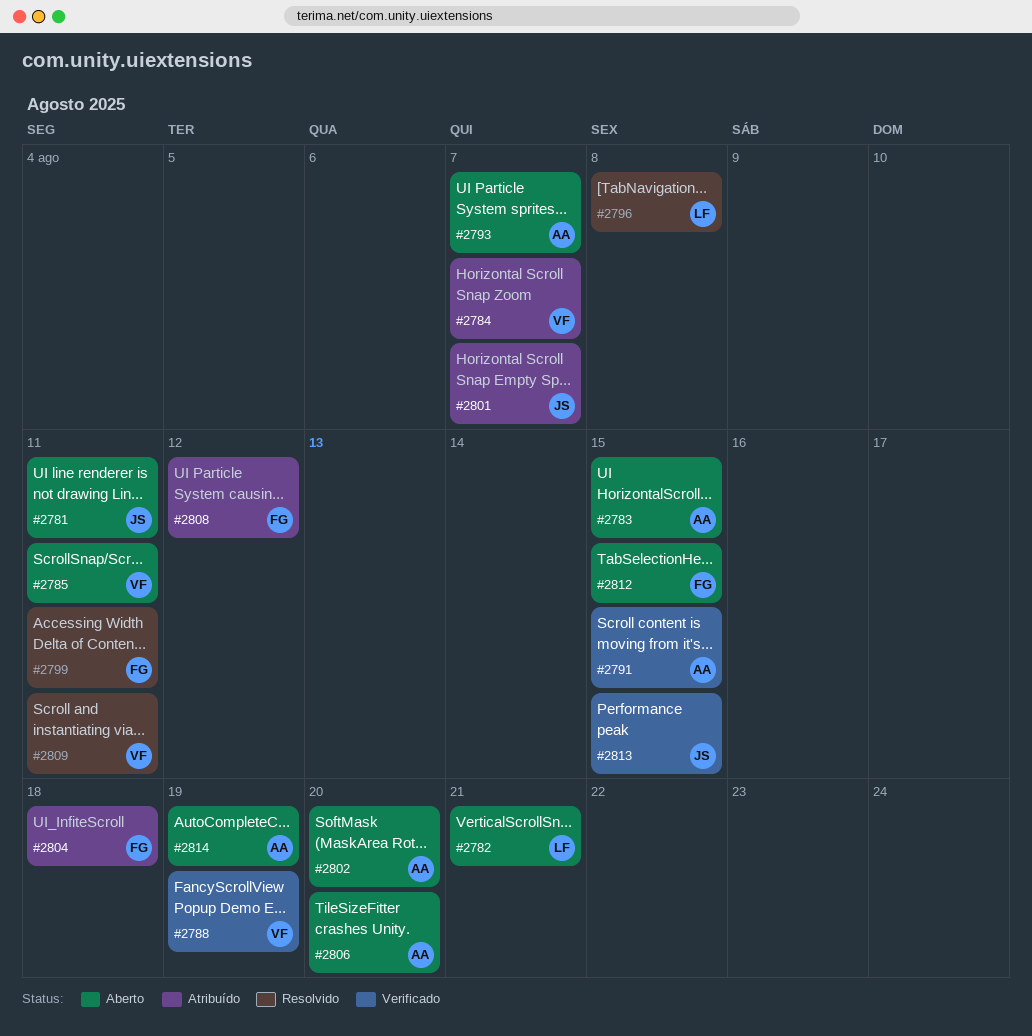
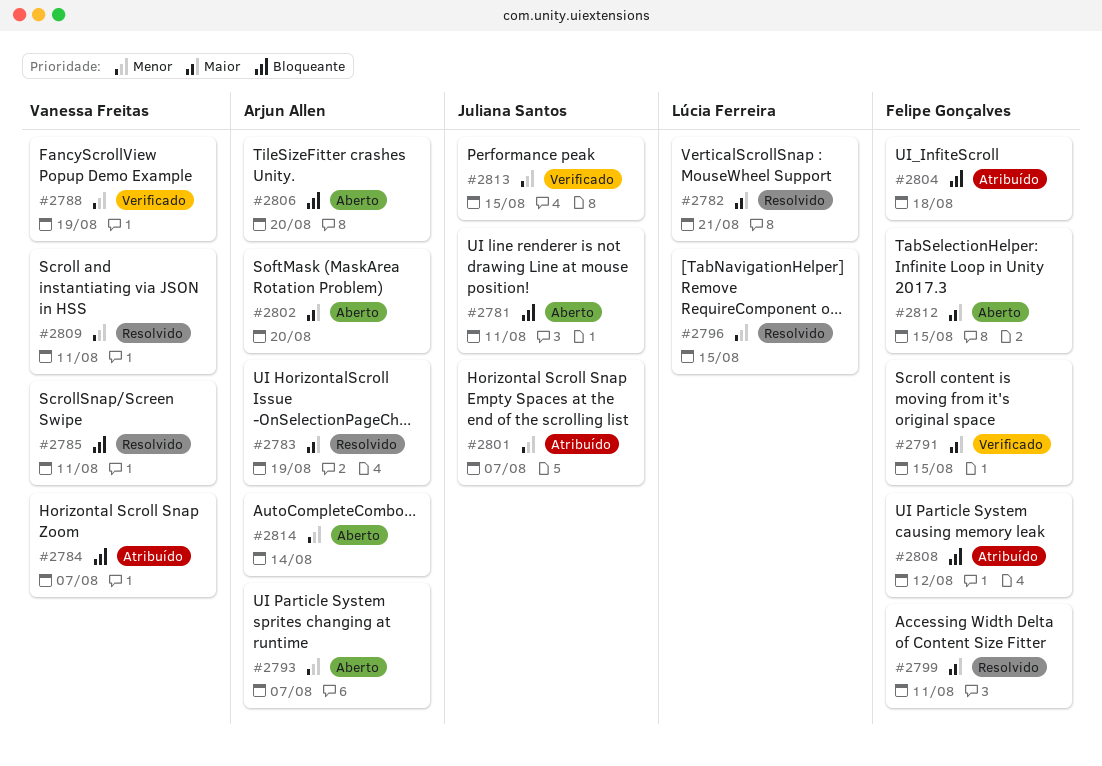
#2782, status: Aberto -> Resolvido
#2783, status: Aberto -> Resolvido
#2783, due: Aug 15 -> Aug 19
#2785, status: Aberto -> Resolvido
#2791, owner: Arjun Allen -> Felipe Gonçalves
#2796, due: Aug 8 -> Aug 15
#2814, due: Aug 19 -> Aug 14

